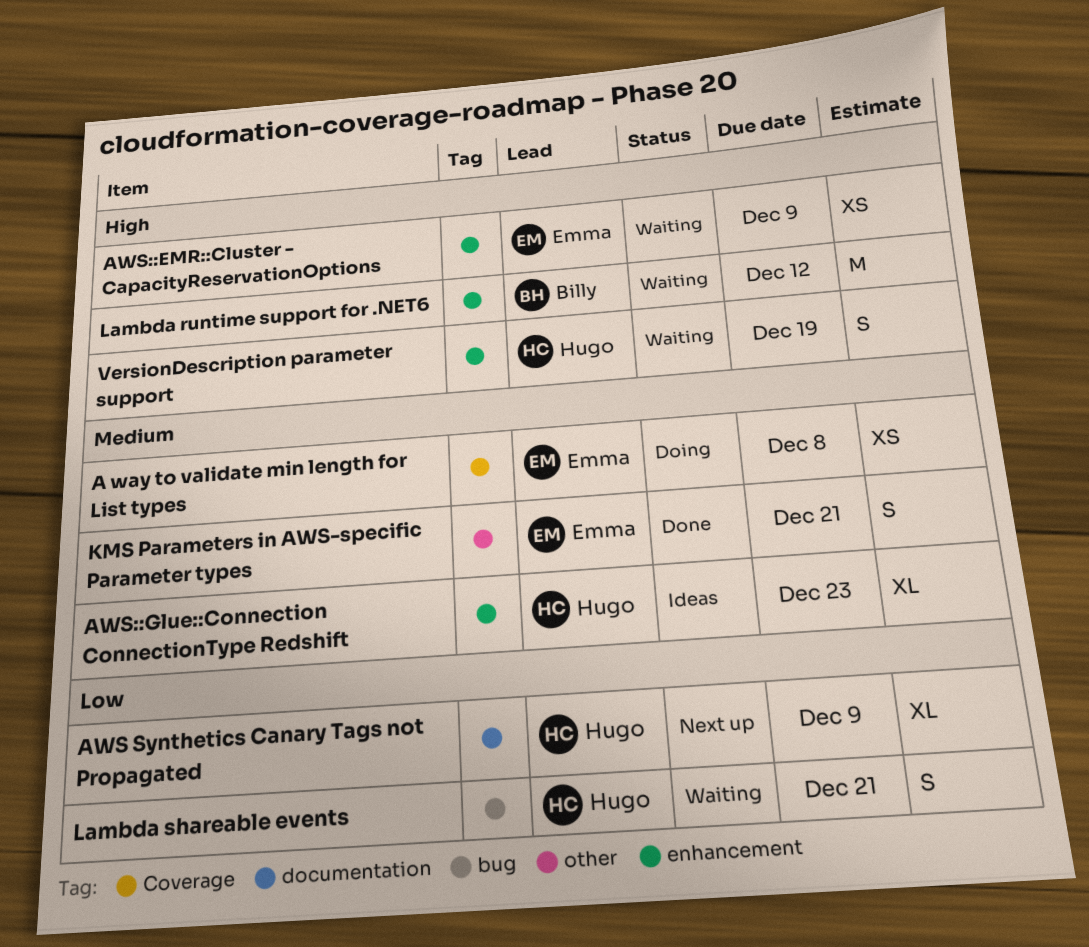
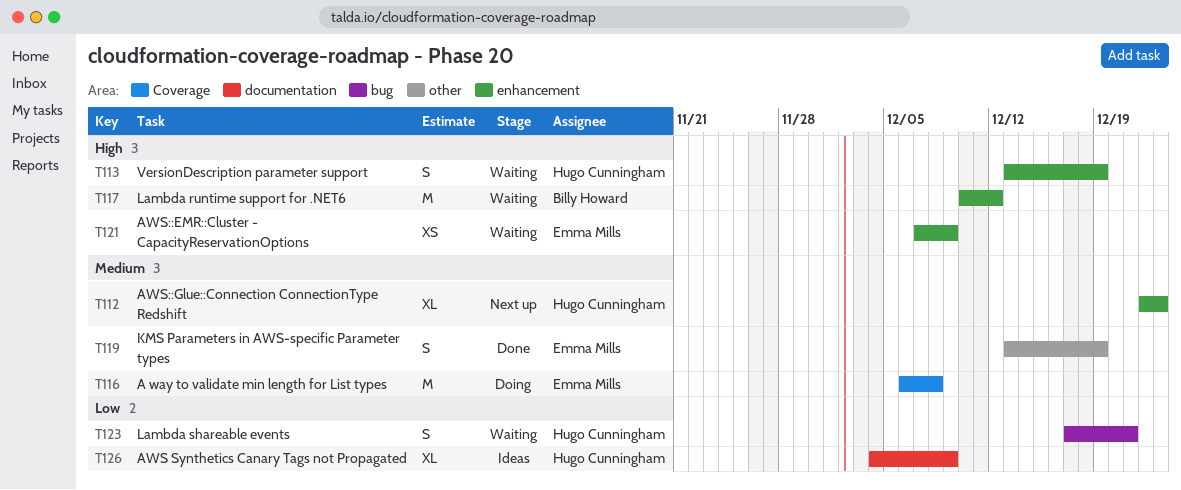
A way to validate min length for List types, estimate: XS -> M
AWS Synthetics Canary Tags not Propagated, status: Next up -> Ideas
AWS::Glue::Connection ConnectionType Redshift, status: Ideas -> Next up
KMS Parameters in AWS-specific Parameter types, due: Dec 21 -> Dec 19

